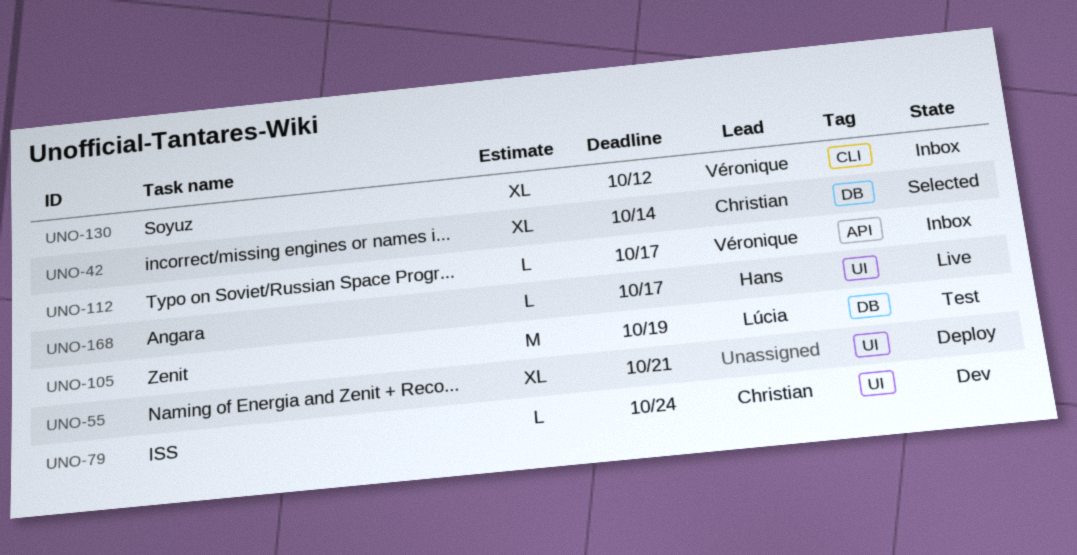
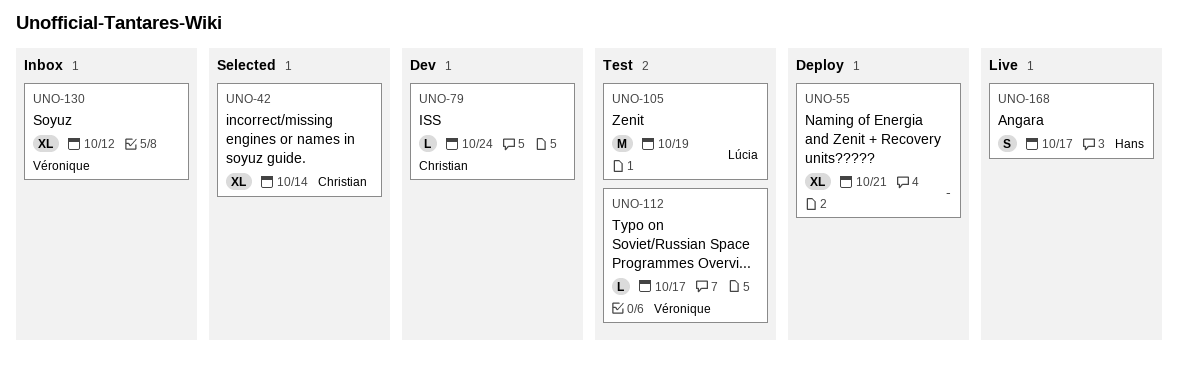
UNO-112, status: Inbox -> Test
UNO-168, estimate: L -> S

